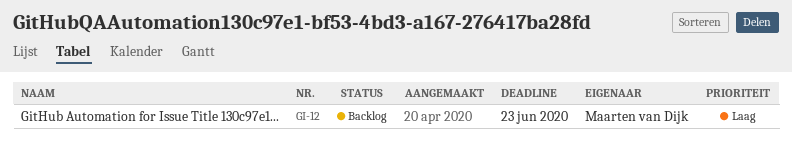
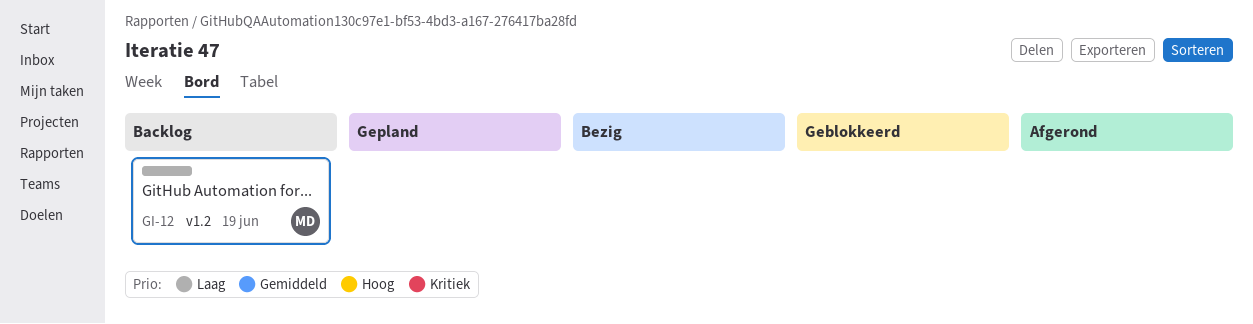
GI-12, due: Jun 23 -> Jun 19

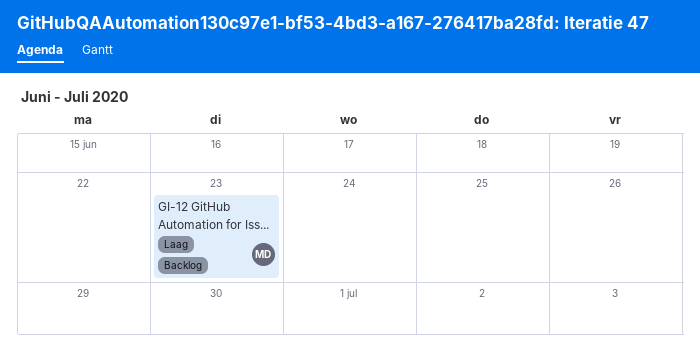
GI-12, due: Jun 19 -> Jun 23

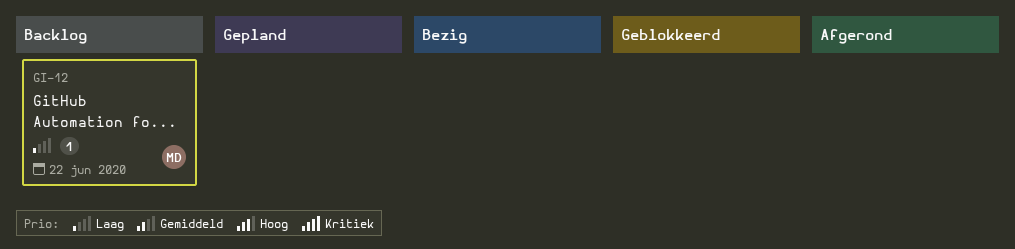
GI-12, due: Jun 23 -> Jun 22

